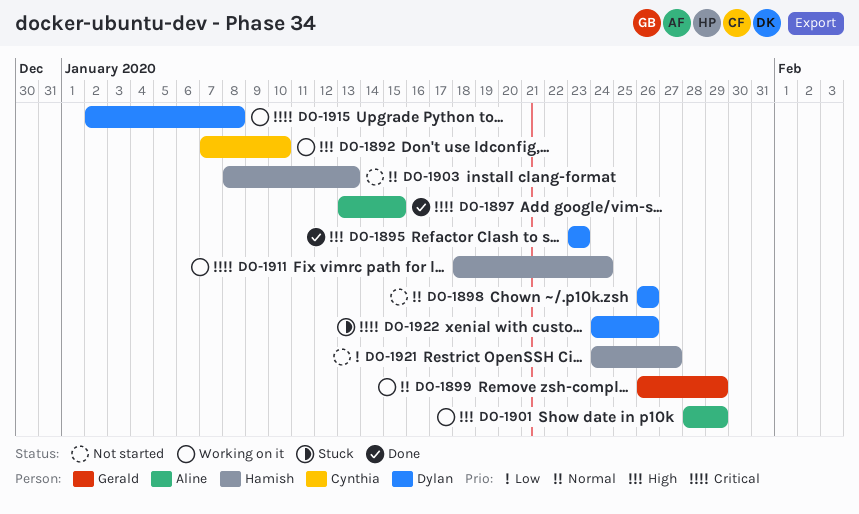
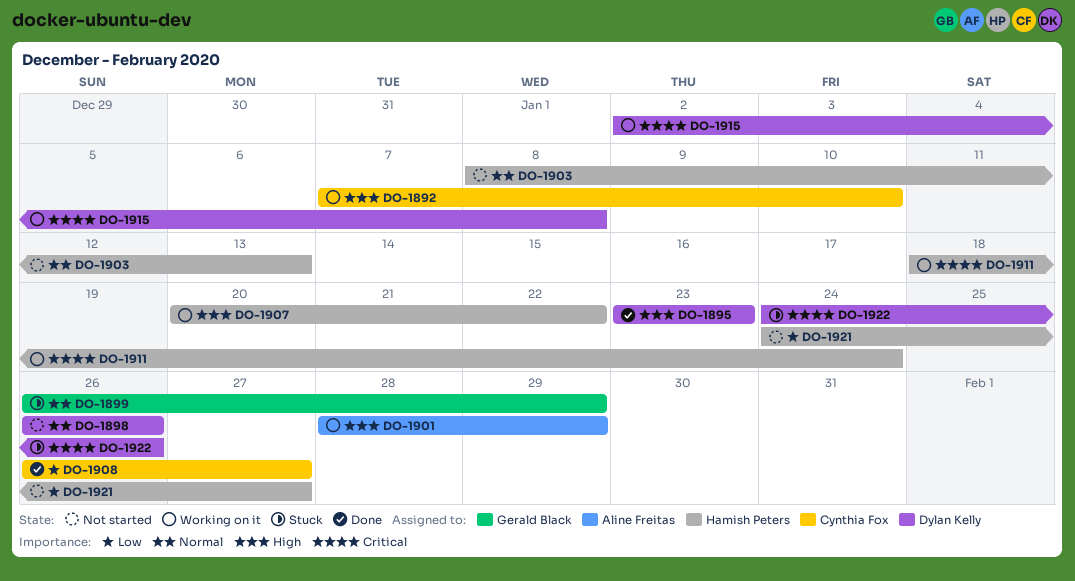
DO-1897: present -> none
DO-1899, status: Working on it -> Stuck
DO-1907: none -> present
DO-1908: none -> present

